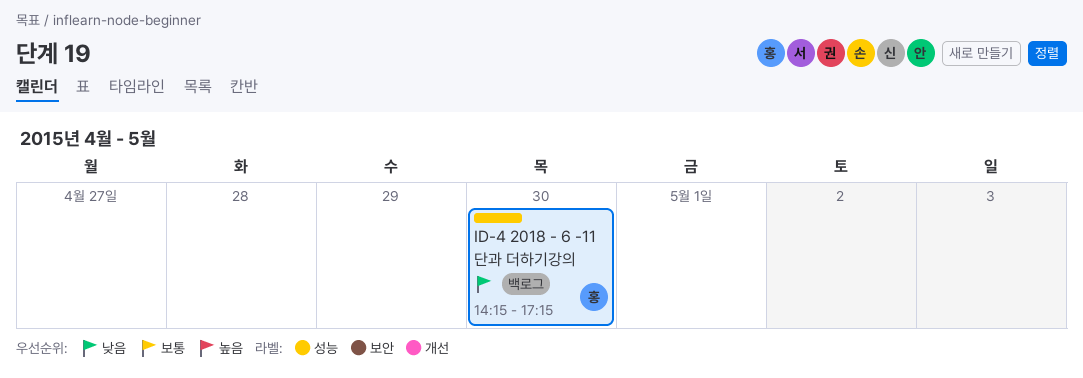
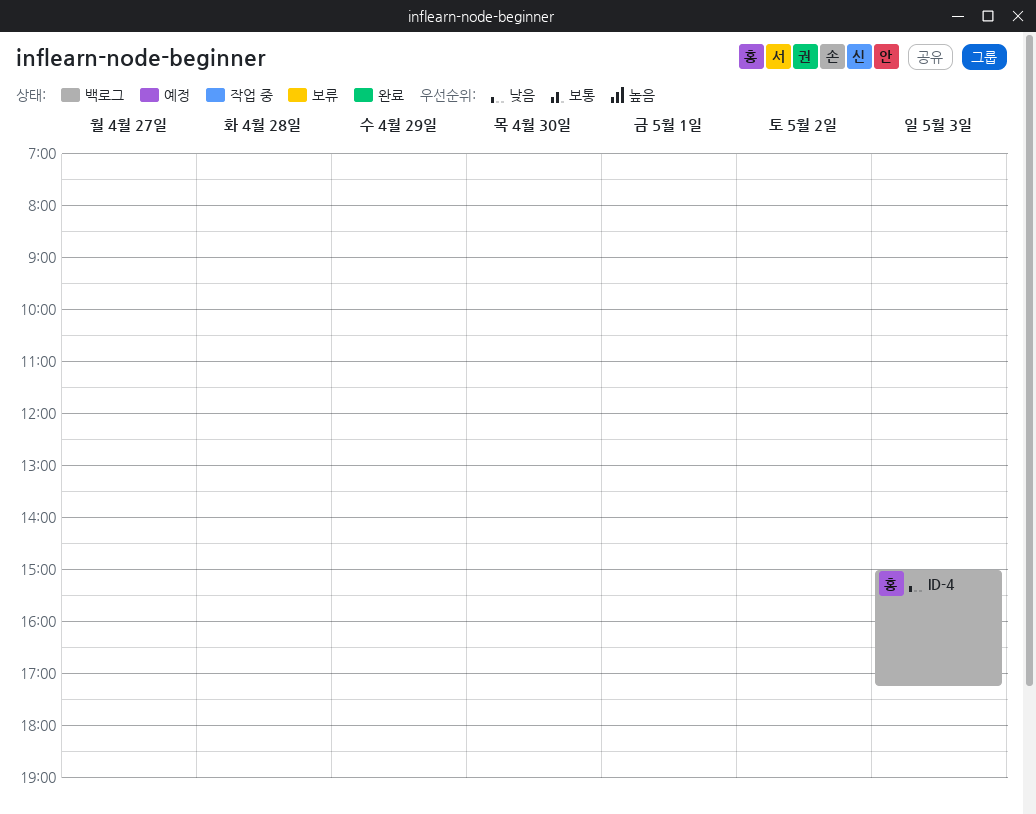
ID-4, day: Apr 30 -> May 3
ID-4, begins: 14:15 -> 15:00

